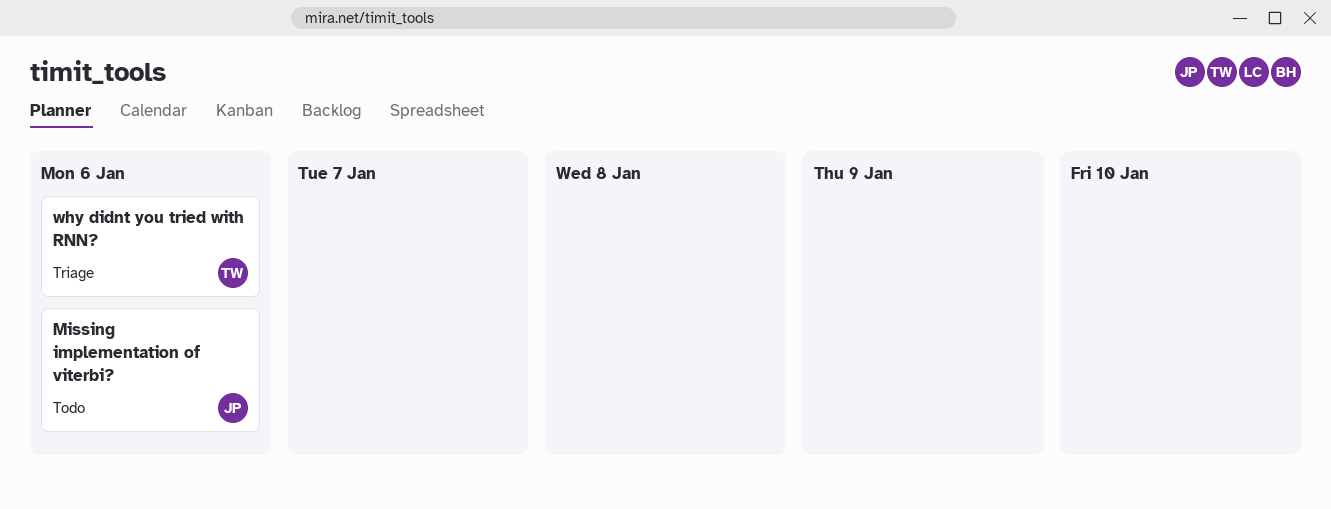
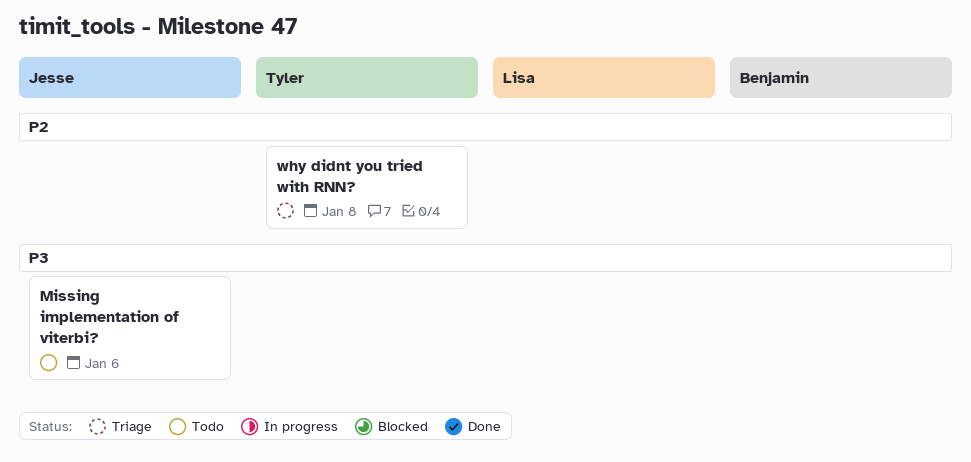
why didnt you tried with RNN?, due: Jan 6 -> Jan 8

